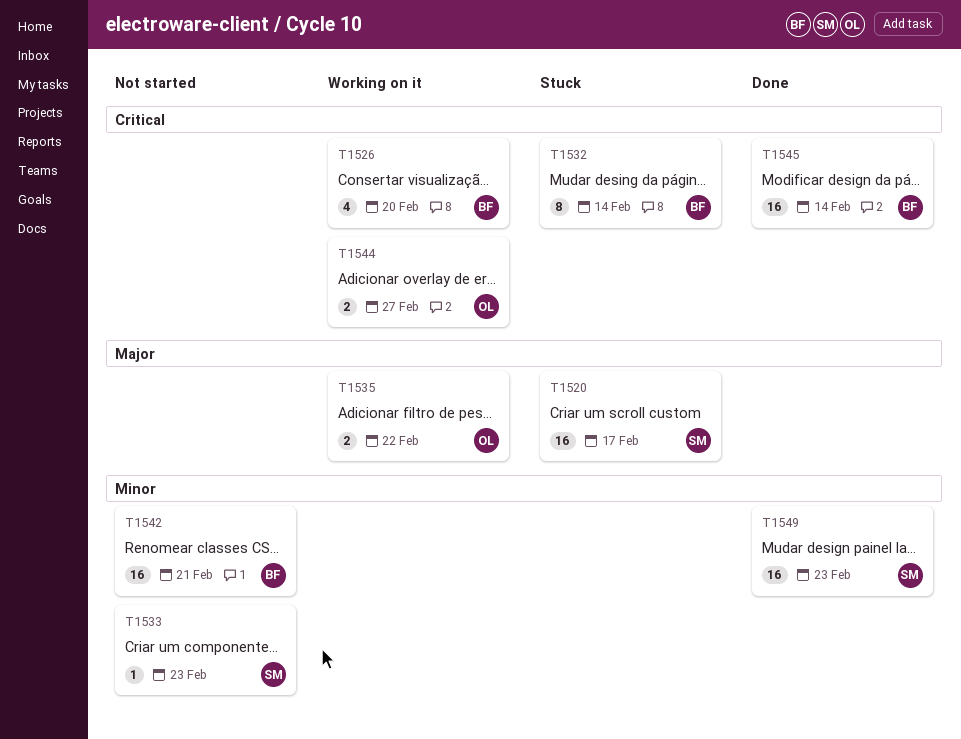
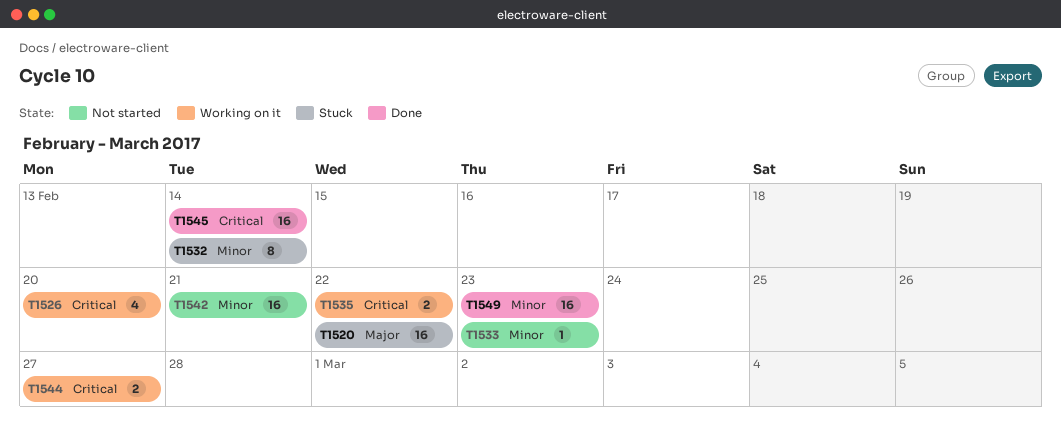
T1520, due: Feb 17 -> Feb 22
T1532, priority: Critical -> Minor
T1535, priority: Major -> Critical

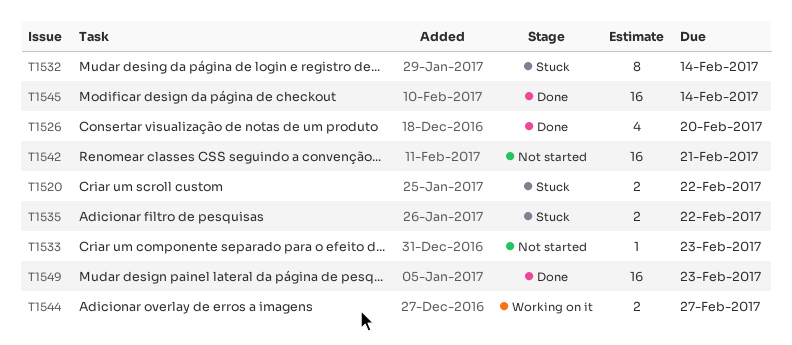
T1520, estimate: 16 -> 2
T1526, status: Working on it -> Done
T1535, status: Working on it -> Stuck

